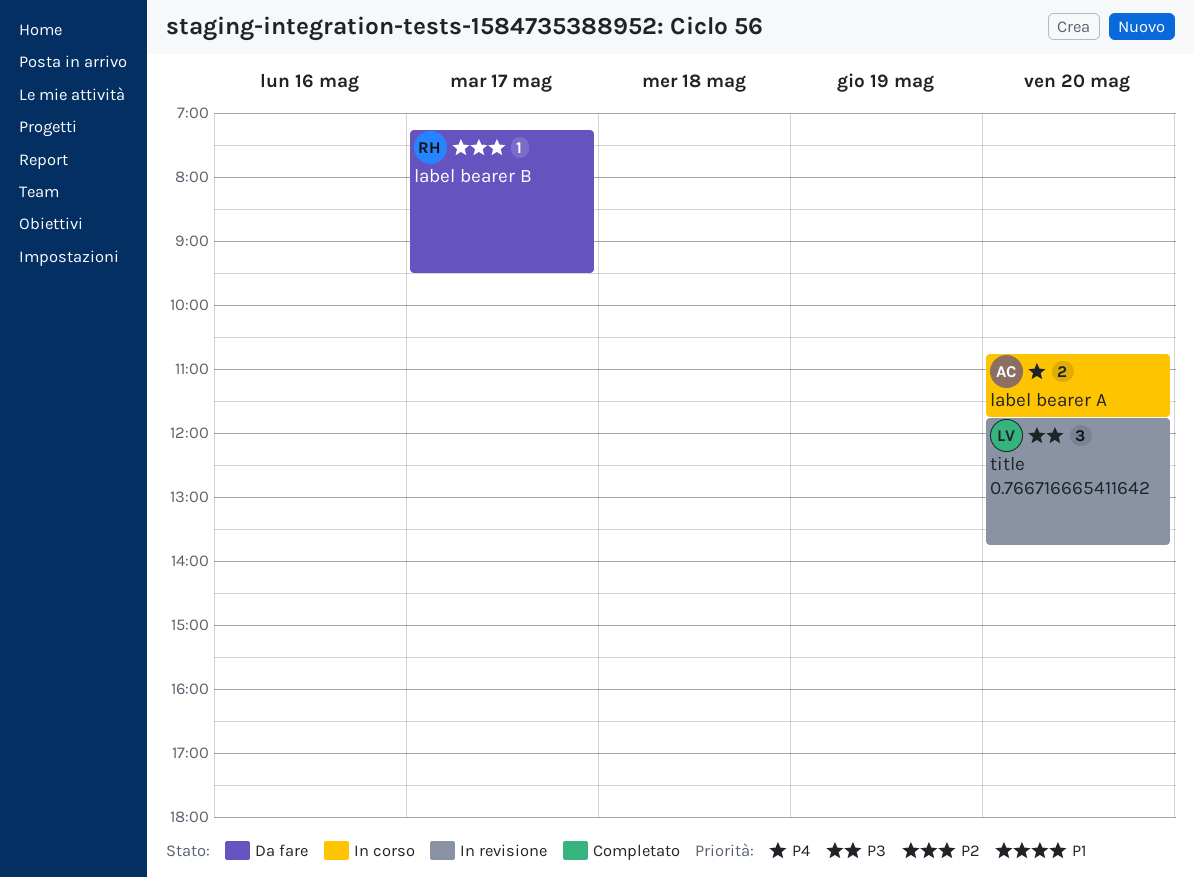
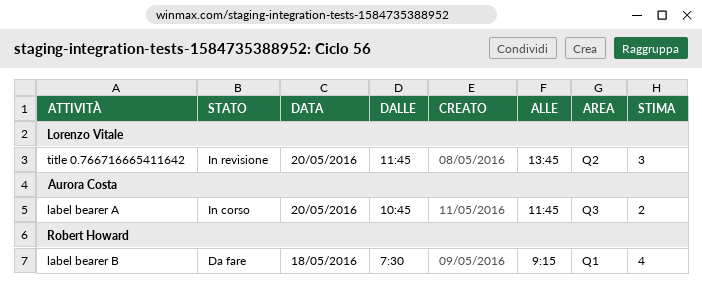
label bearer B, estimate: 1 -> 4
label bearer B, day: May 17 -> May 18
label bearer B, begins: 07:15 -> 07:30
label bearer B, ends: 09:30 -> 09:15

